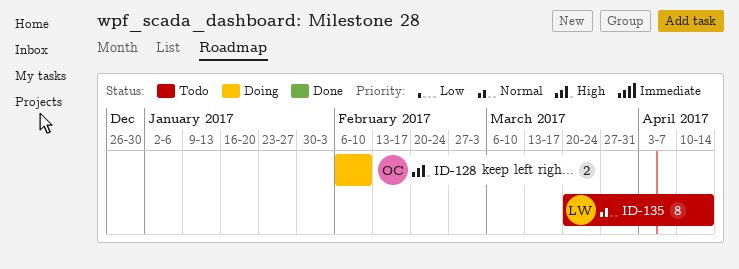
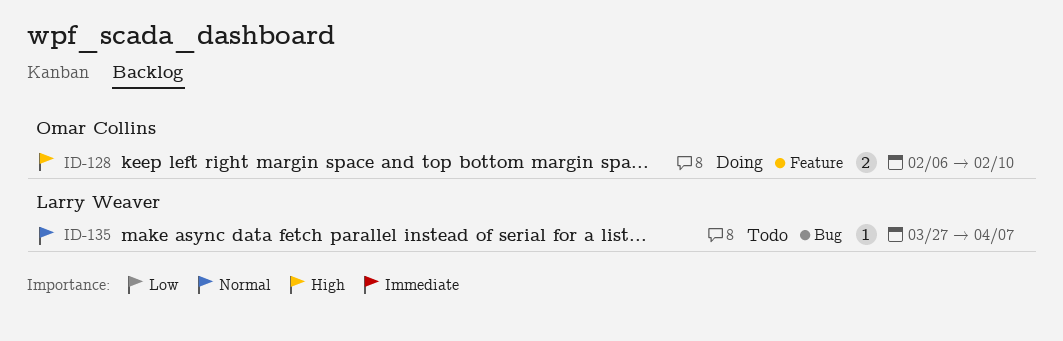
ID-135, estimate: 8 -> 1
ID-135, start: Mar 20 -> Mar 27
ID-135, due: Apr 14 -> Apr 7

